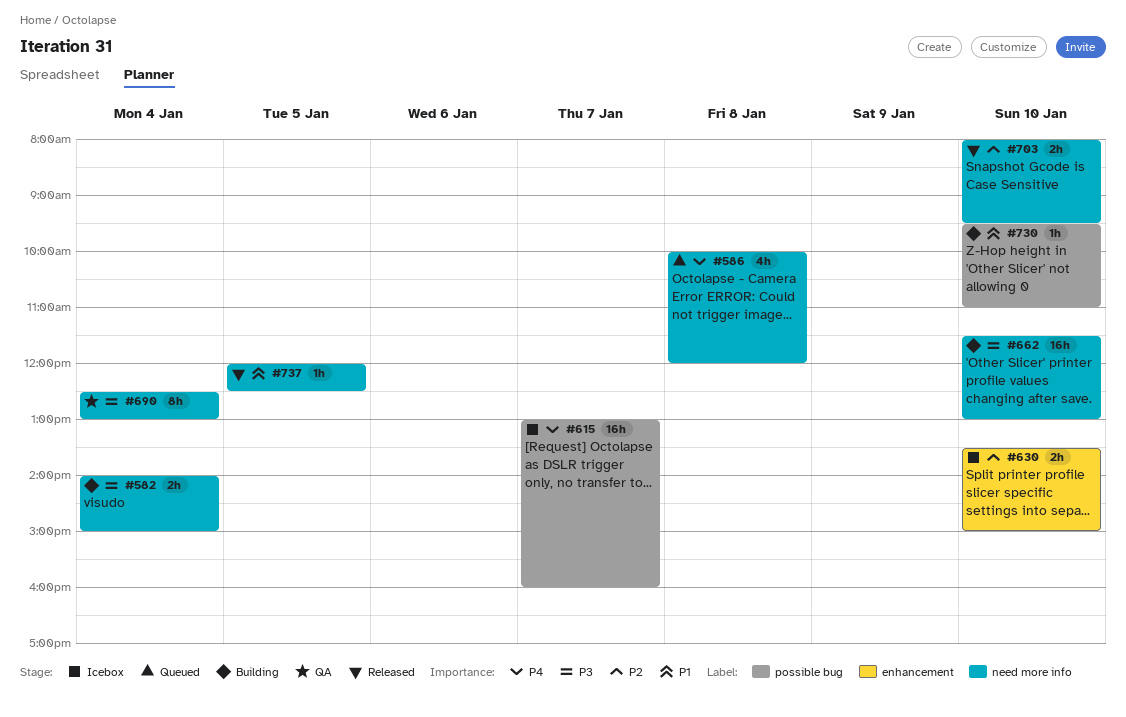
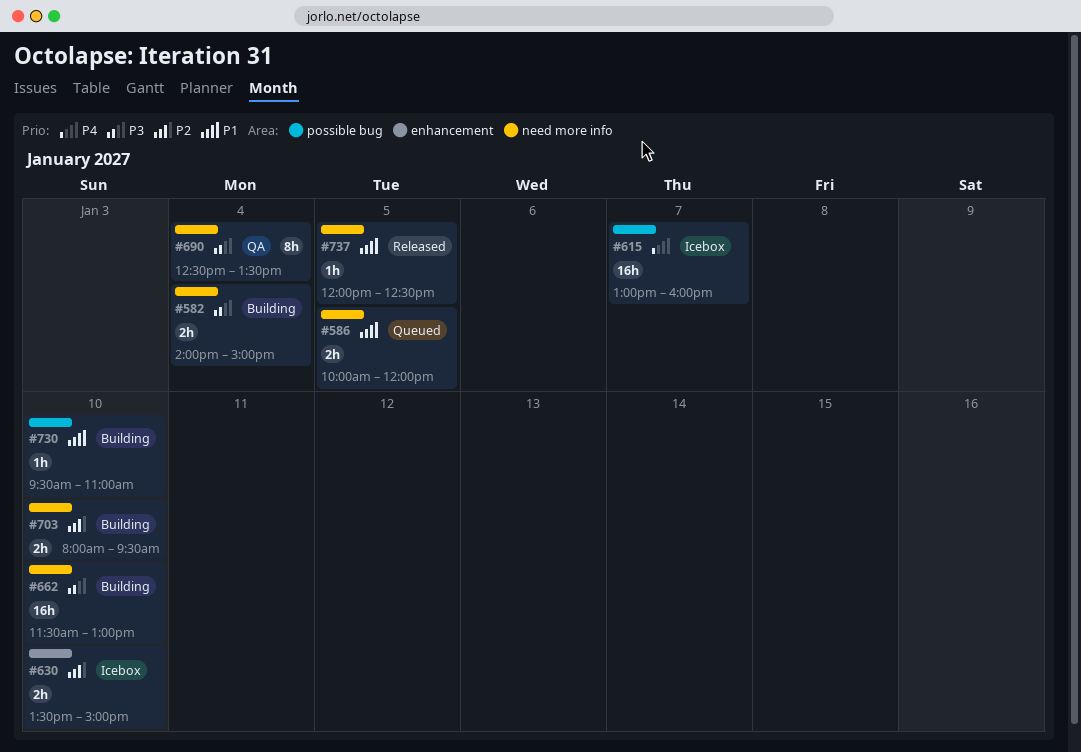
#586, priority: P4 -> P1
#586, estimate: 4h -> 2h
#586, day: Jan 8 -> Jan 5
#690, ends: 13:00 -> 13:30
#703, status: Released -> Building

